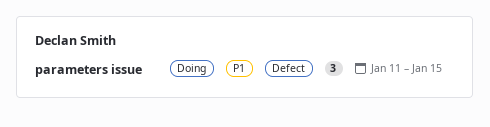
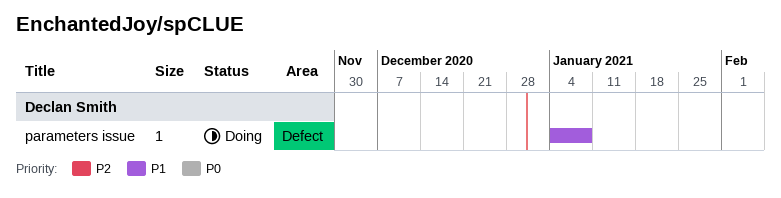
parameters issue, estimate: 3 -> 1
parameters issue, start: Jan 11 -> Jan 4
parameters issue, due: Jan 15 -> Jan 8

